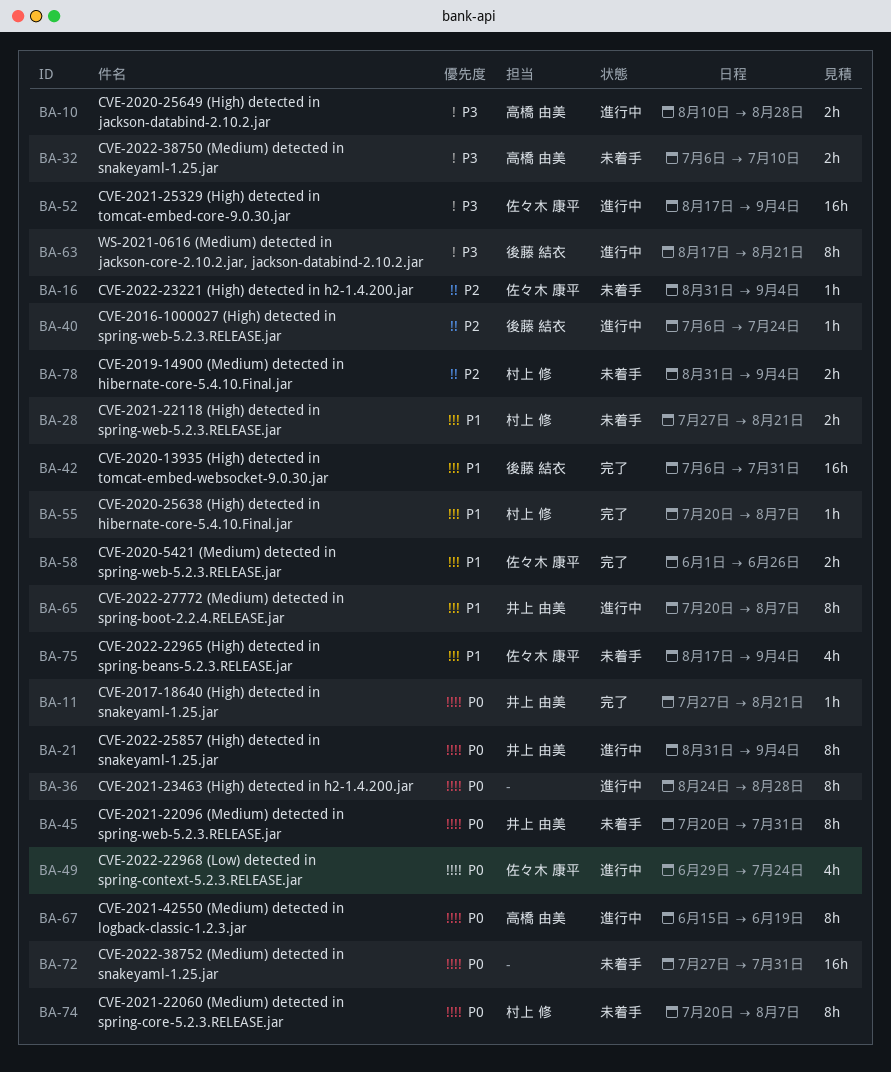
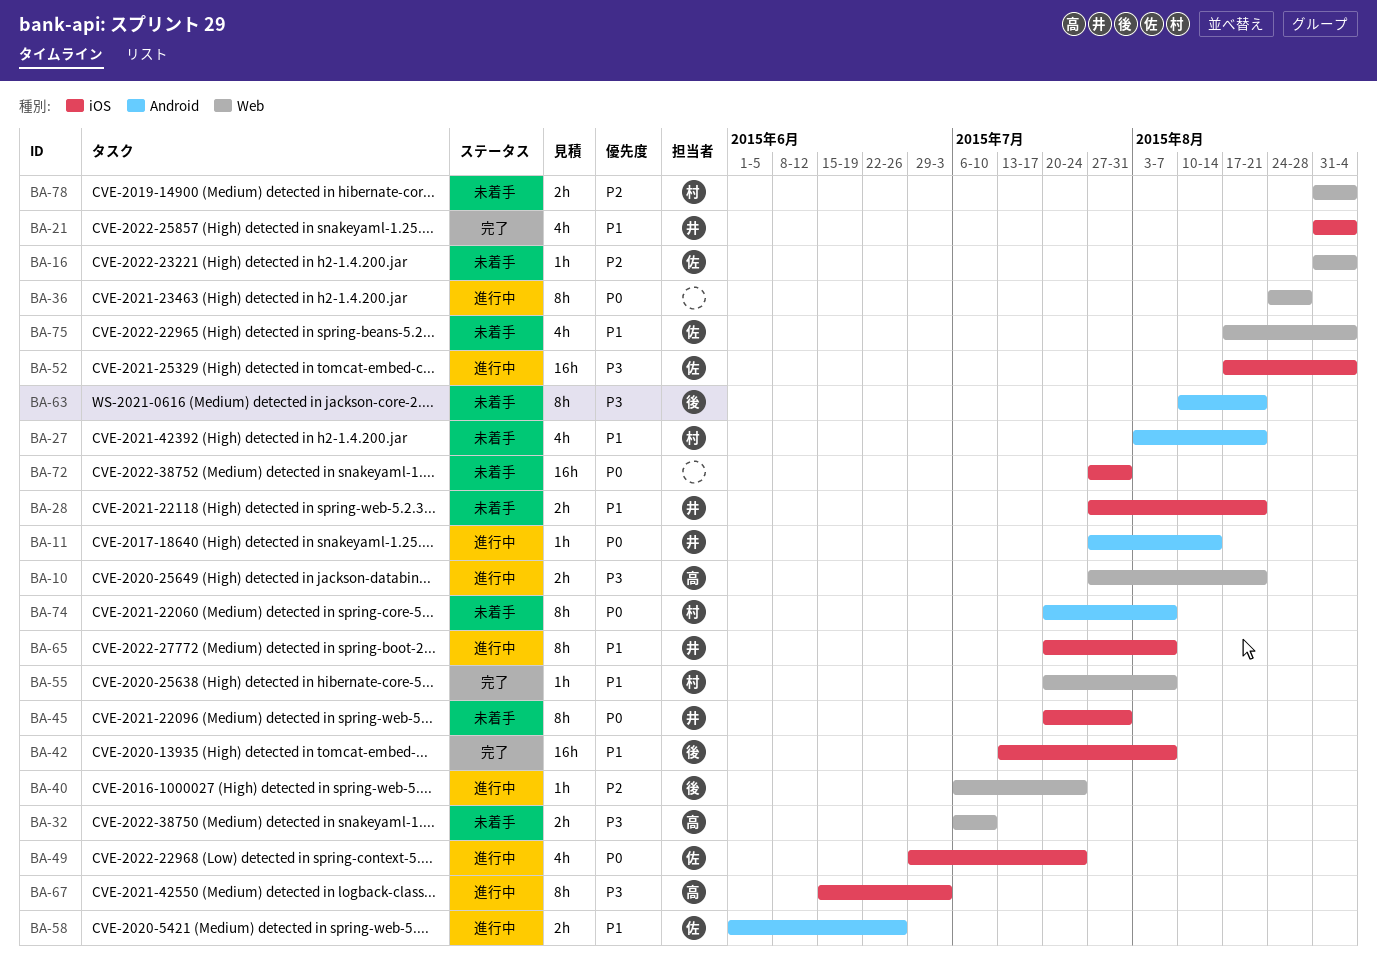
BA-10, start: Aug 10 -> Jul 27
BA-10, due: Aug 28 -> Aug 21
BA-11, status: 完了 -> 進行中
BA-11, due: Aug 21 -> Aug 14
BA-21, status: 進行中 -> 完了
BA-21, priority: P0 -> P1
BA-21, estimate: 8h -> 4h
BA-27: none -> present
BA-28, owner: 村上 修 -> 井上 由美
BA-42, start: Jul 6 -> Jul 13
BA-42, due: Jul 31 -> Aug 7
BA-58, status: 完了 -> 進行中
BA-63, status: 進行中 -> 未着手
BA-63, start: Aug 17 -> Aug 10
BA-67, priority: P0 -> P3
BA-67, due: Jun 19 -> Jul 3

